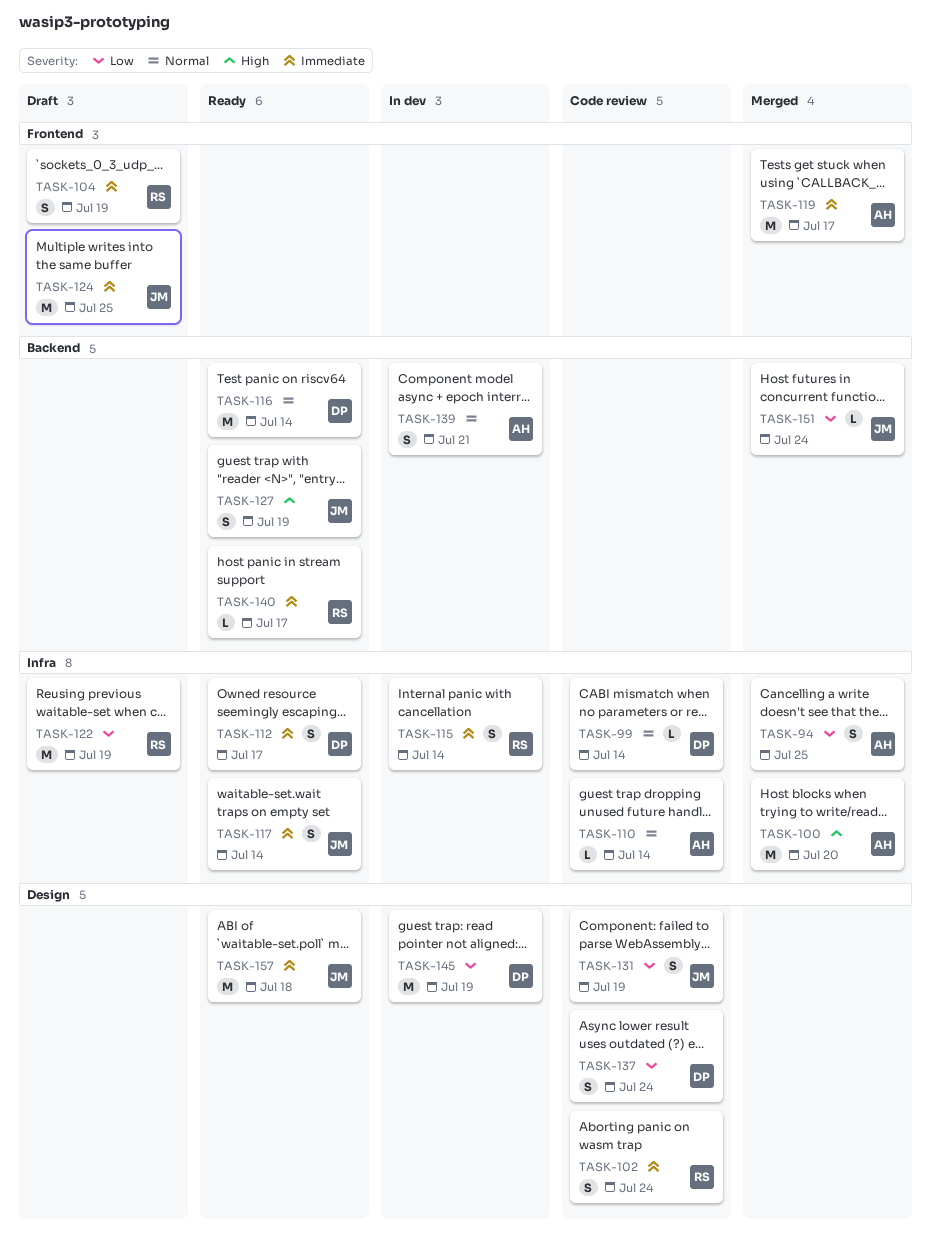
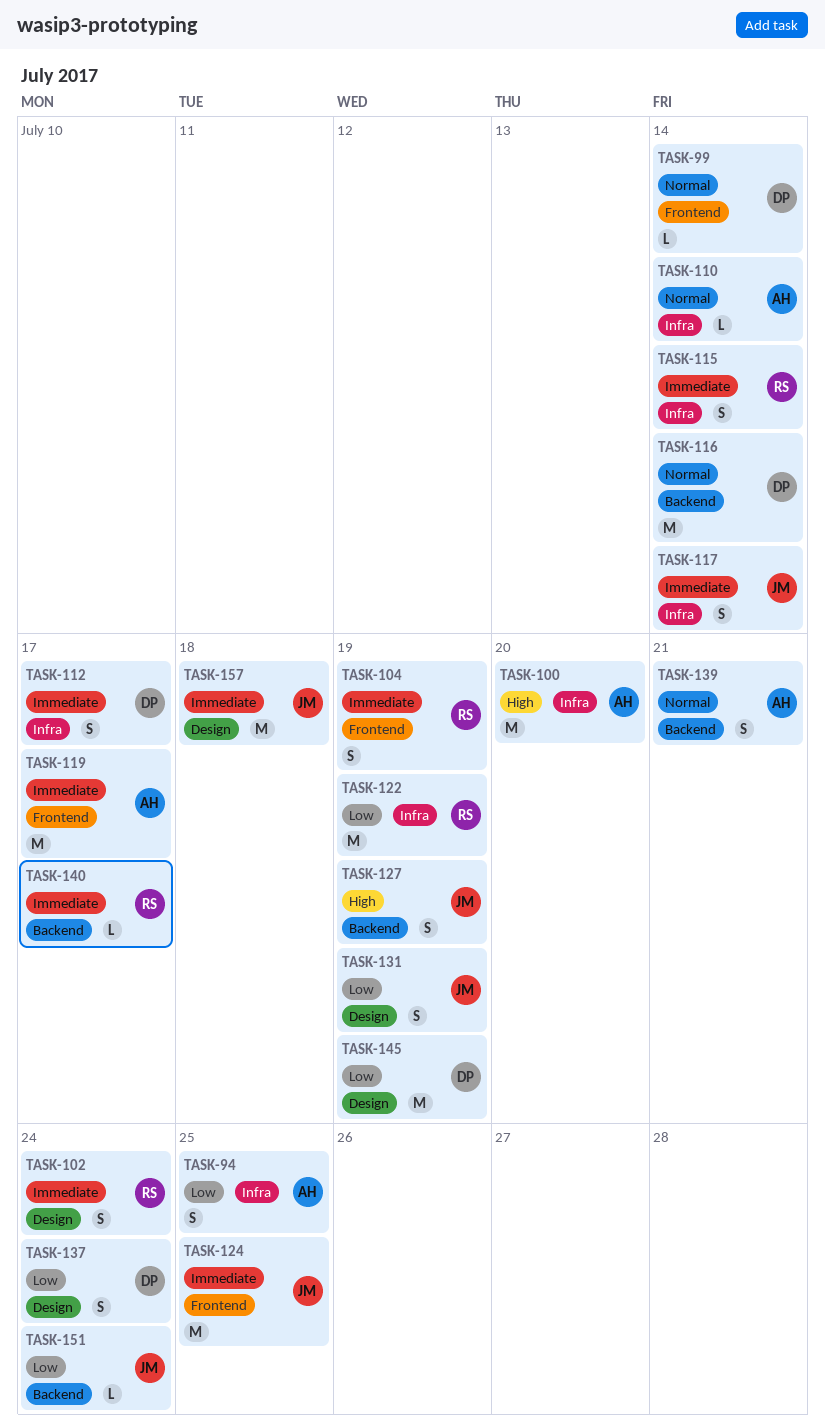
TASK-99, label: Infra -> Frontend

